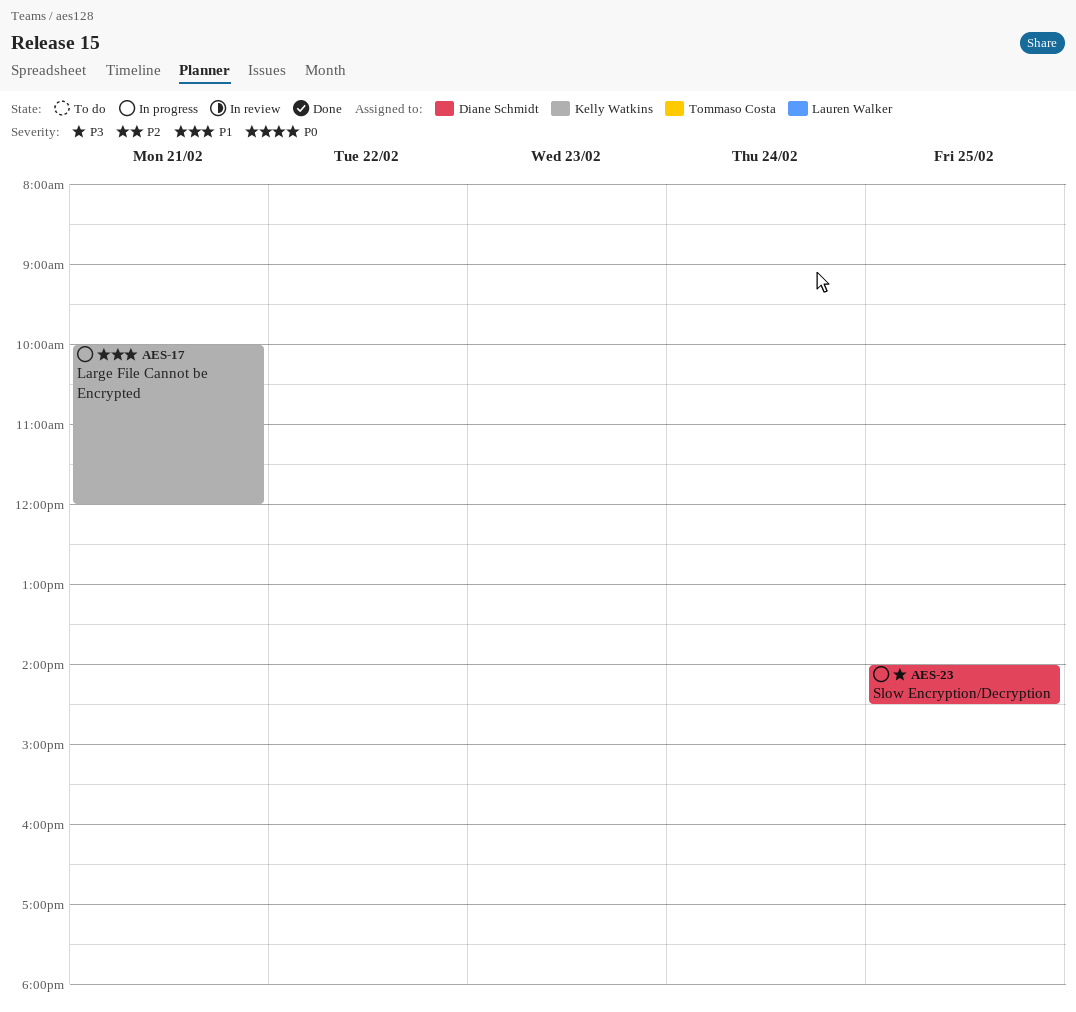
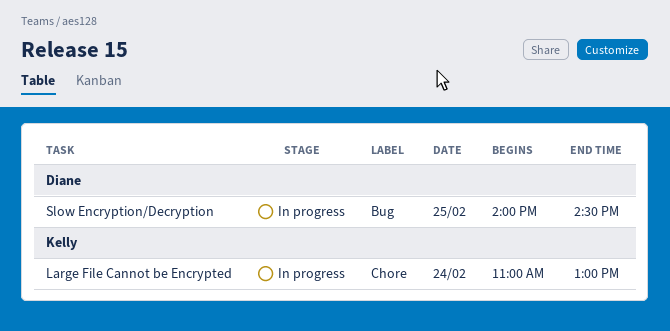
Large File Cannot be Encrypted, day: Feb 21 -> Feb 24
Large File Cannot be Encrypted, begins: 10:00 -> 11:00
Large File Cannot be Encrypted, ends: 12:00 -> 13:00

